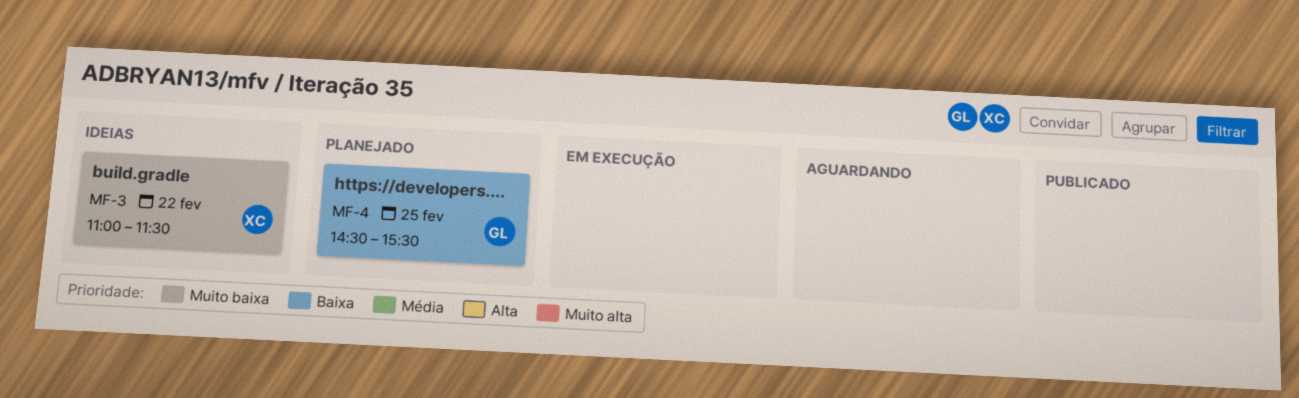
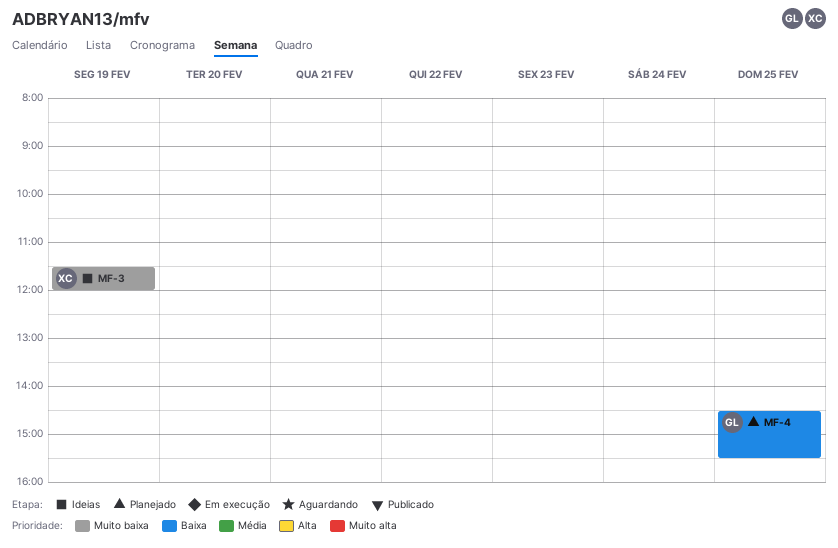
MF-3, day: Feb 22 -> Feb 19
MF-3, begins: 11:00 -> 11:30
MF-3, ends: 11:30 -> 12:00

